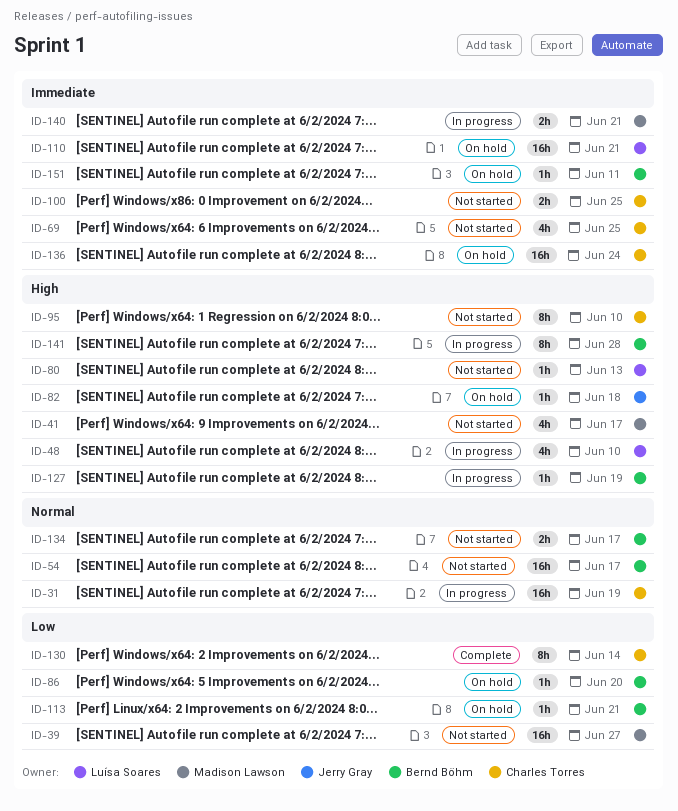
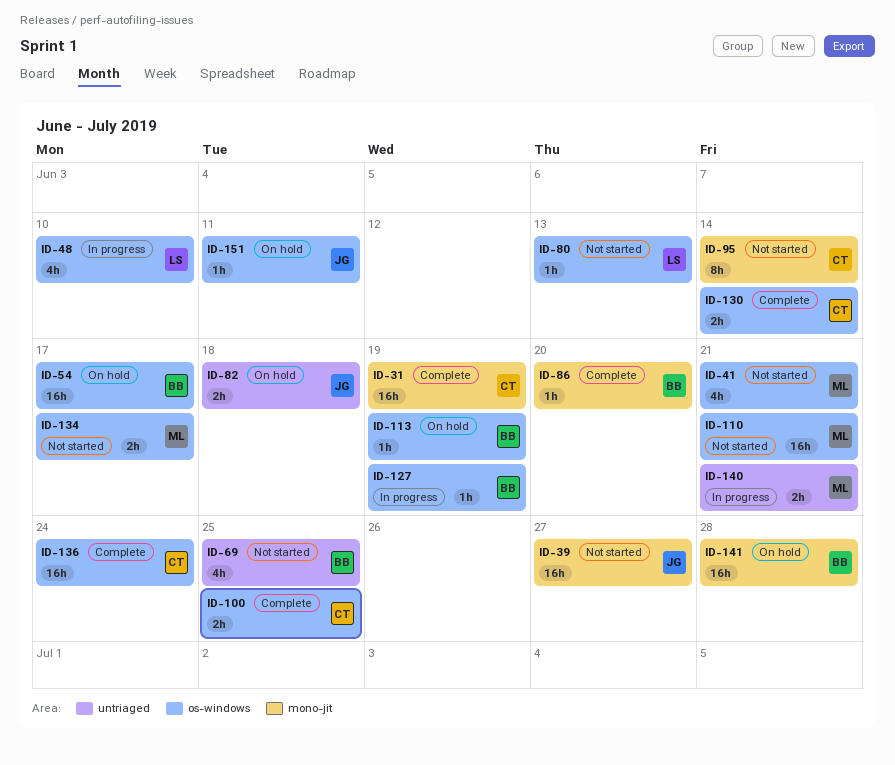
ID-31, status: In progress -> Complete
ID-39, owner: Madison Lawson -> Jerry Gray
ID-41, due: Jun 17 -> Jun 21
ID-54, status: Not started -> On hold
ID-69, owner: Charles Torres -> Bernd Böhm
ID-82, estimate: 1h -> 2h
ID-86, status: On hold -> Complete
ID-95, due: Jun 10 -> Jun 14
ID-100, status: Not started -> Complete
ID-110, status: On hold -> Not started
ID-110, owner: Luísa Soares -> Madison Lawson
ID-113, due: Jun 21 -> Jun 19
ID-130, estimate: 8h -> 2h
ID-134, owner: Bernd Böhm -> Madison Lawson
ID-136, status: On hold -> Complete
ID-141, status: In progress -> On hold
ID-141, estimate: 8h -> 16h
ID-151, owner: Bernd Böhm -> Jerry Gray

